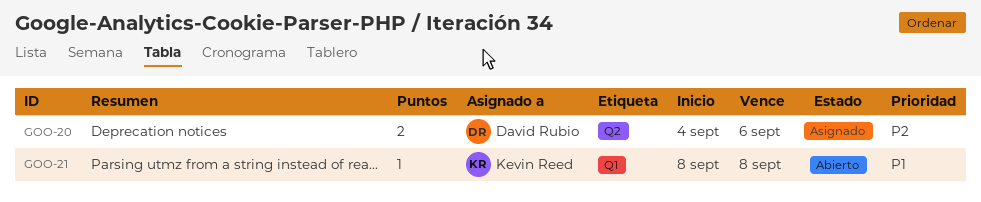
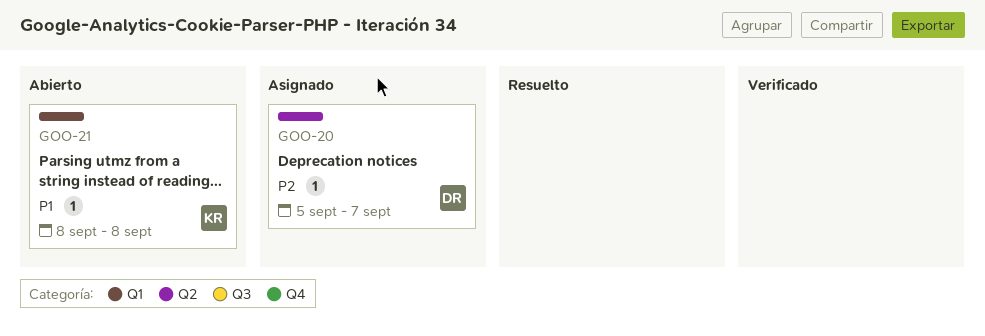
GOO-20, estimate: 2 -> 1
GOO-20, start: Sep 4 -> Sep 5
GOO-20, due: Sep 6 -> Sep 7

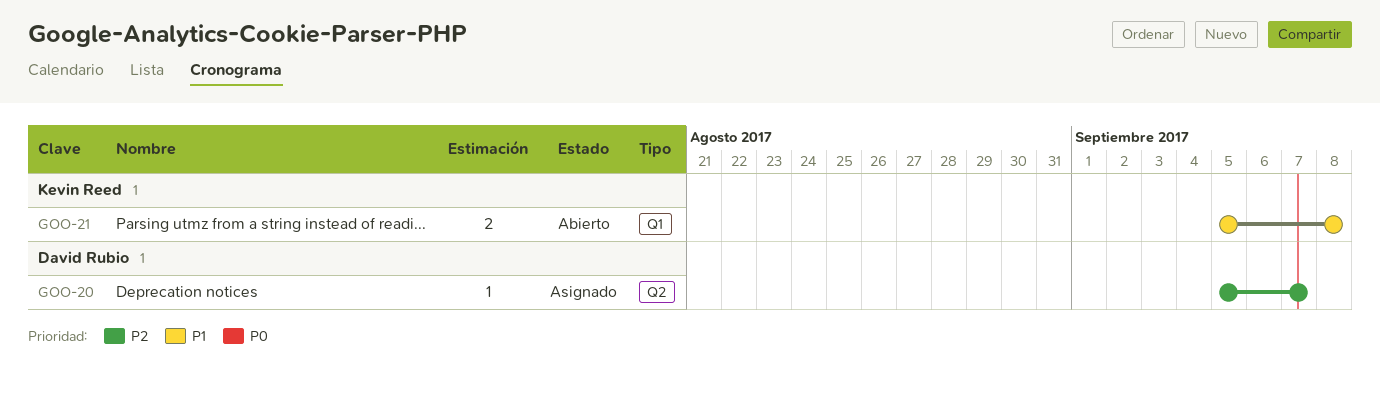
GOO-21, estimate: 1 -> 2
GOO-21, start: Sep 8 -> Sep 5

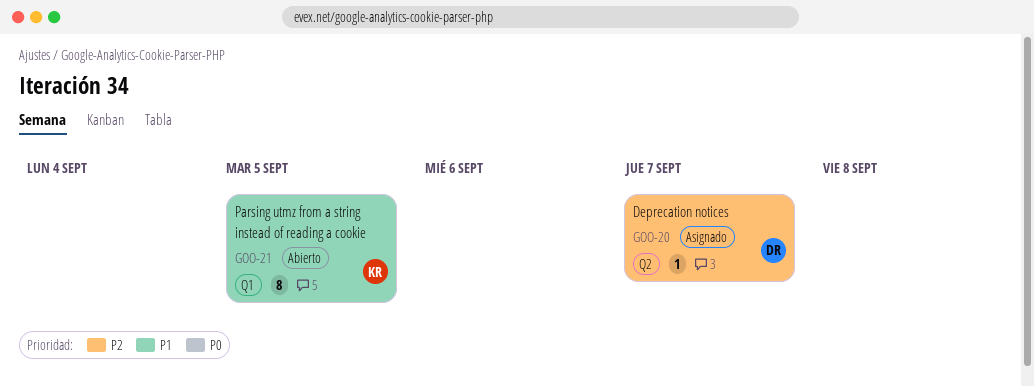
GOO-21, estimate: 2 -> 8
GOO-21, due: Sep 8 -> Sep 5

